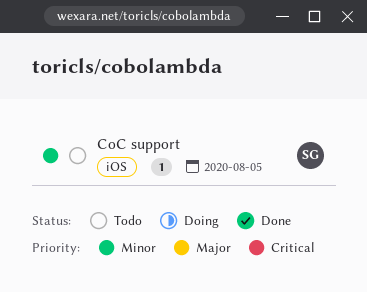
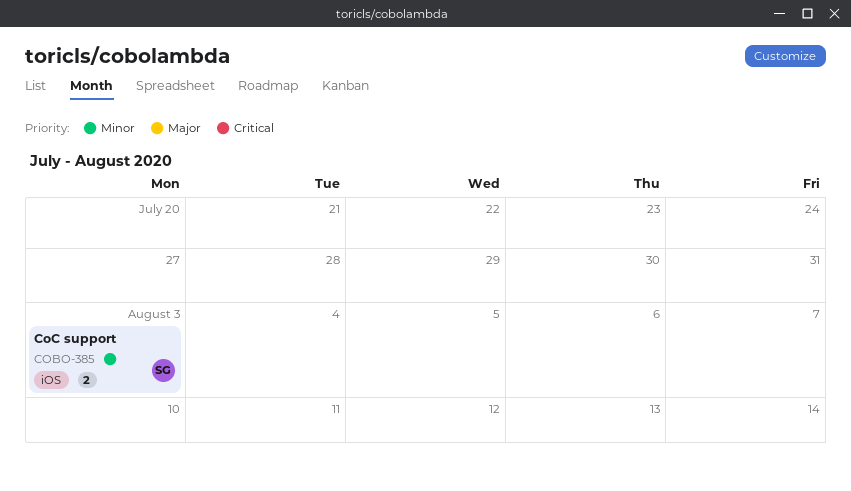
CoC support, estimate: 1 -> 2
CoC support, due: Aug 5 -> Aug 3

